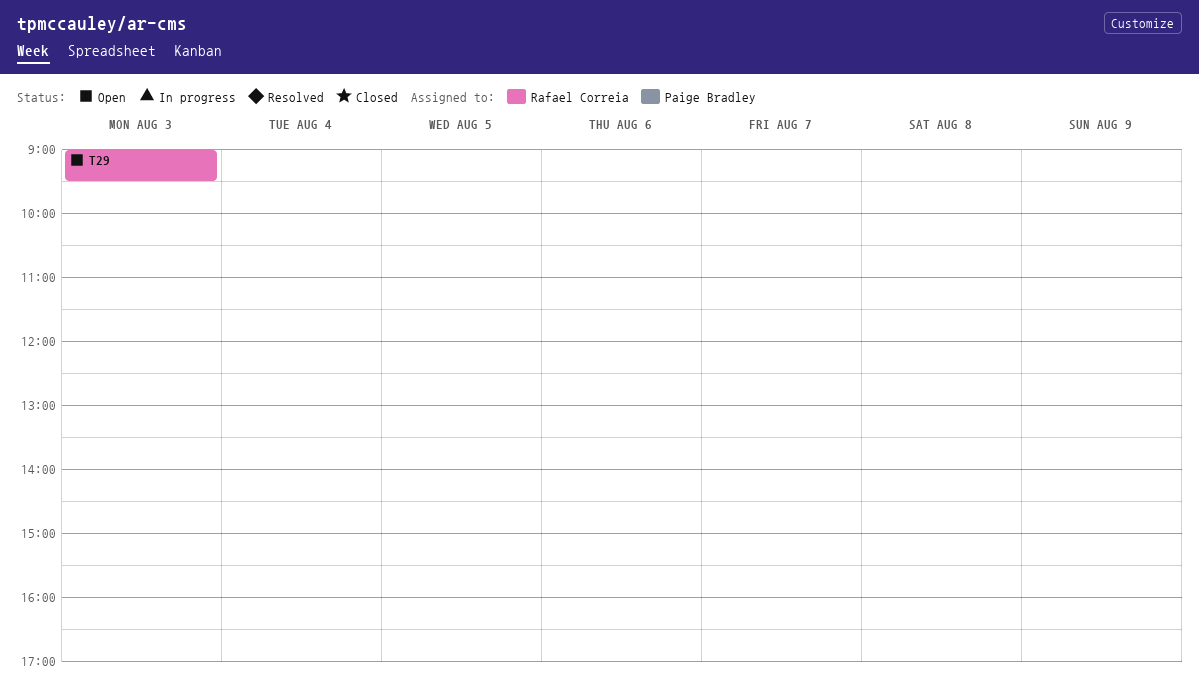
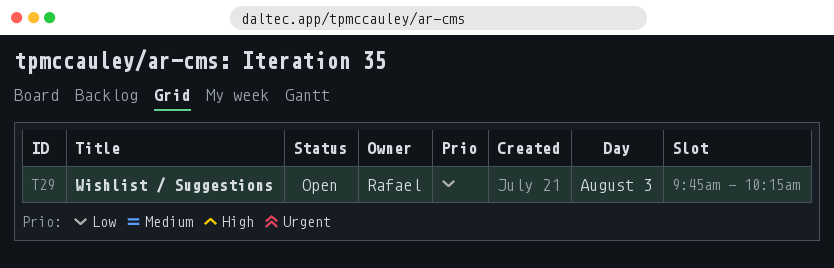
T29, begins: 09:00 -> 09:45
T29, ends: 09:30 -> 10:15

